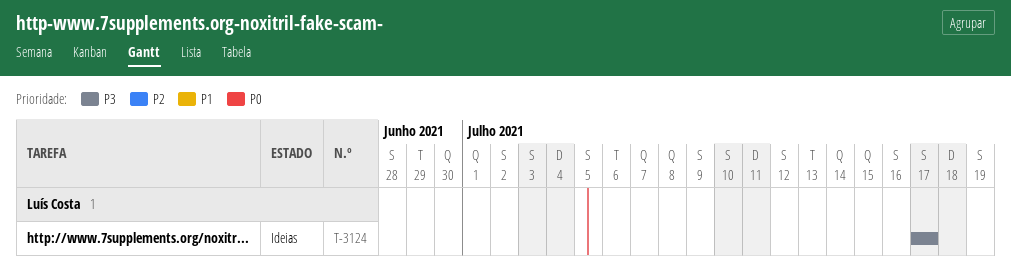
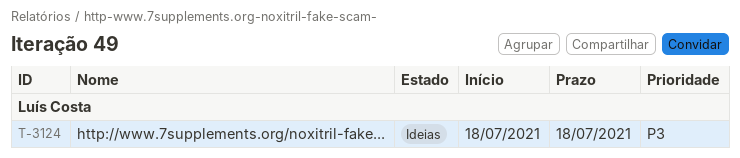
T-3124, start: Jul 17 -> Jul 18
T-3124, due: Jul 17 -> Jul 18

